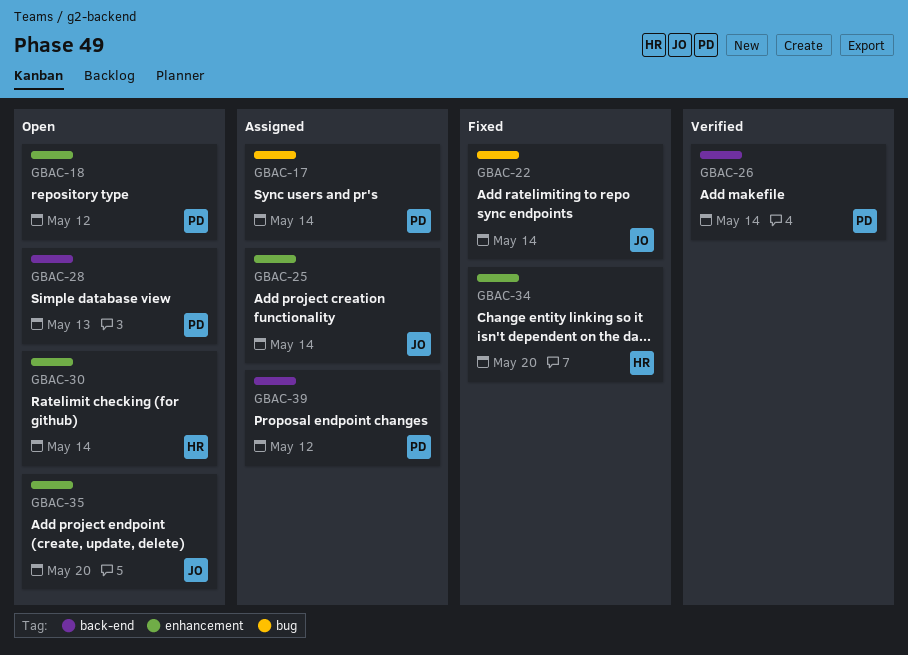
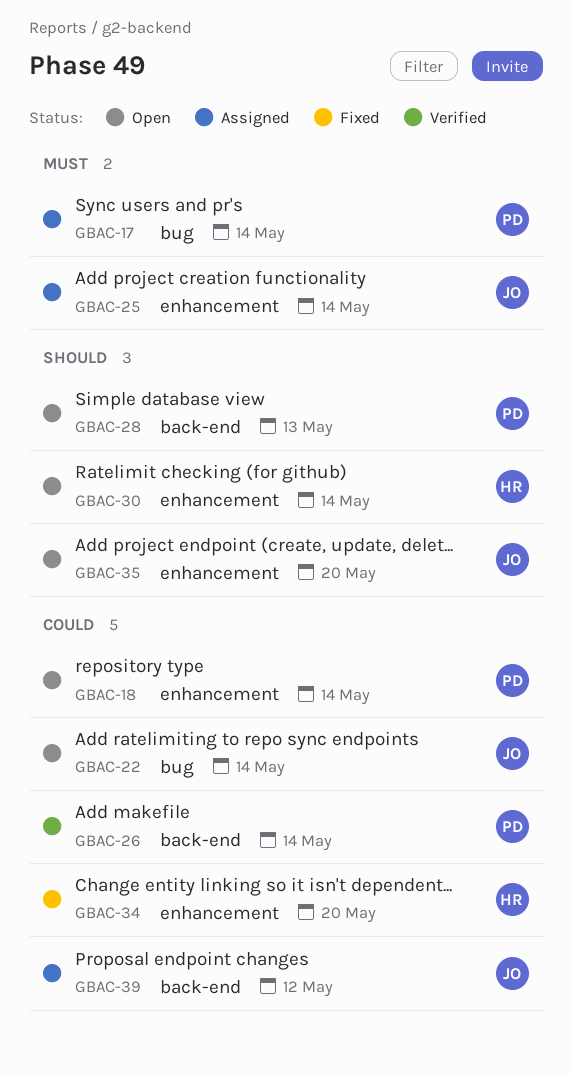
GBAC-18, due: May 12 -> May 14
GBAC-22, status: Fixed -> Open
GBAC-39, owner: PD -> JO

